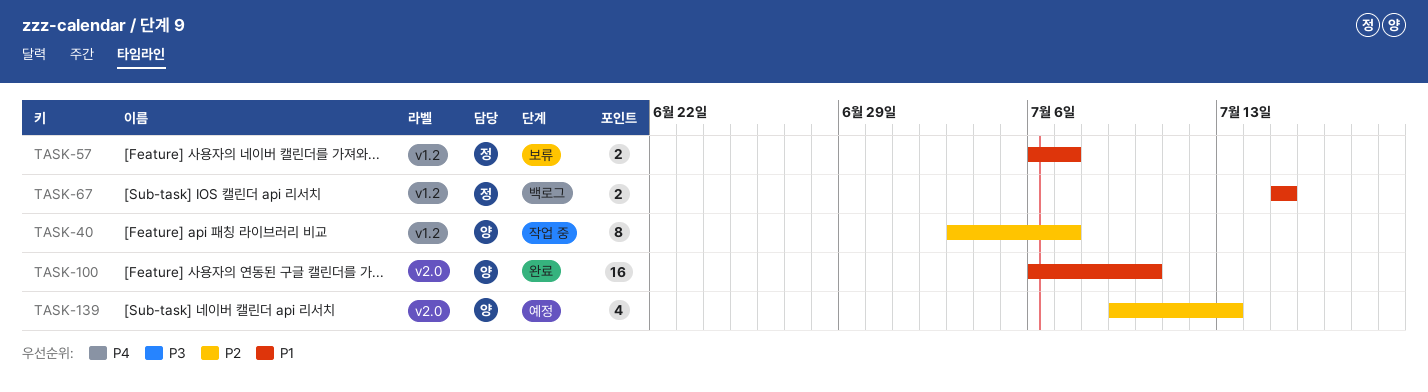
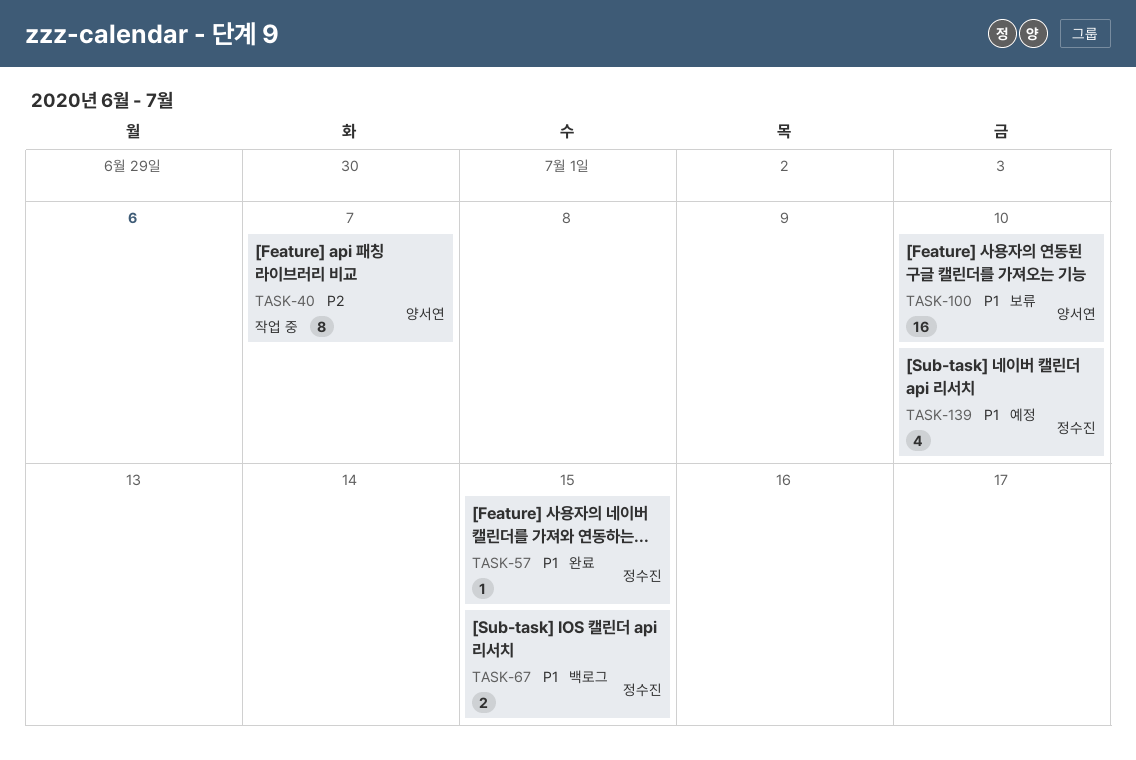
TASK-57, status: 보류 -> 완료
TASK-57, estimate: 2 -> 1
TASK-57, due: Jul 7 -> Jul 15
TASK-100, status: 완료 -> 보류
TASK-139, owner: 양서연 -> 정수진
TASK-139, priority: P2 -> P1
TASK-139, due: Jul 13 -> Jul 10

